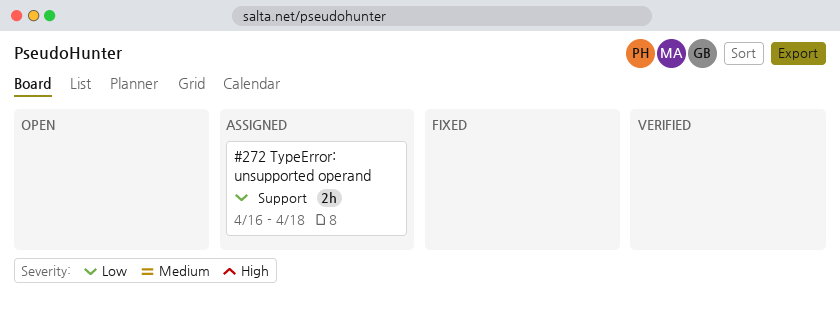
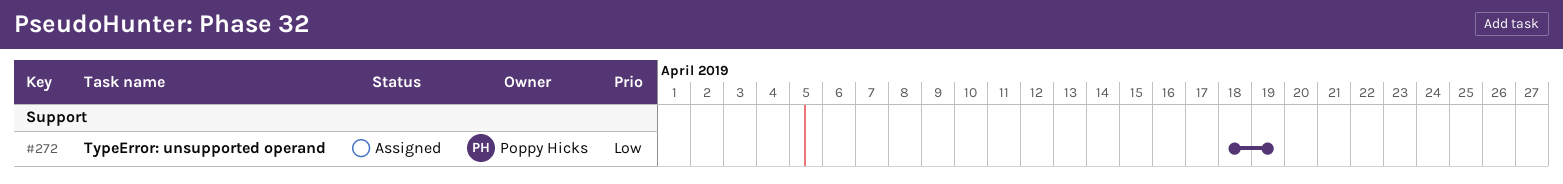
#272, start: Apr 16 -> Apr 18
#272, due: Apr 18 -> Apr 19

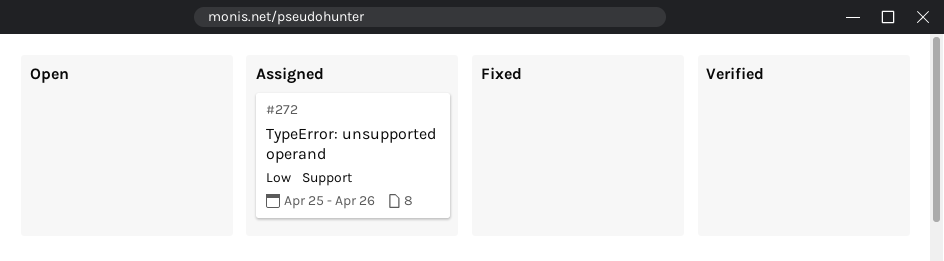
#272, start: Apr 18 -> Apr 25
#272, due: Apr 19 -> Apr 26

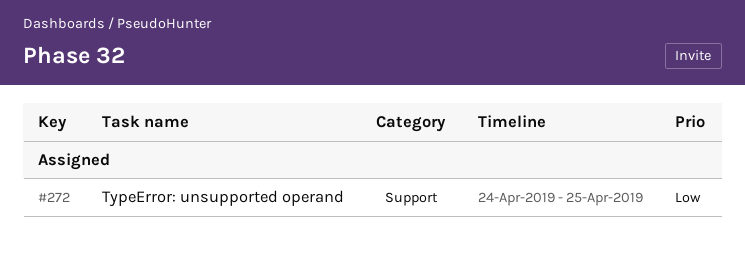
#272, start: Apr 25 -> Apr 24
#272, due: Apr 26 -> Apr 25

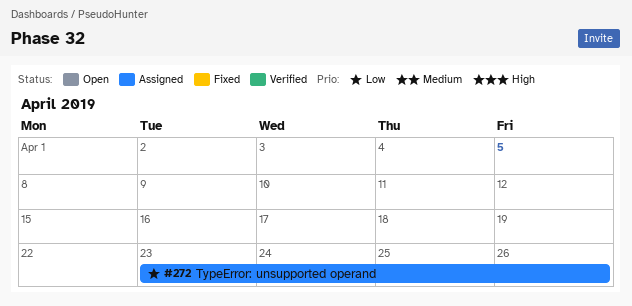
#272, start: Apr 24 -> Apr 23
#272, due: Apr 25 -> Apr 26

